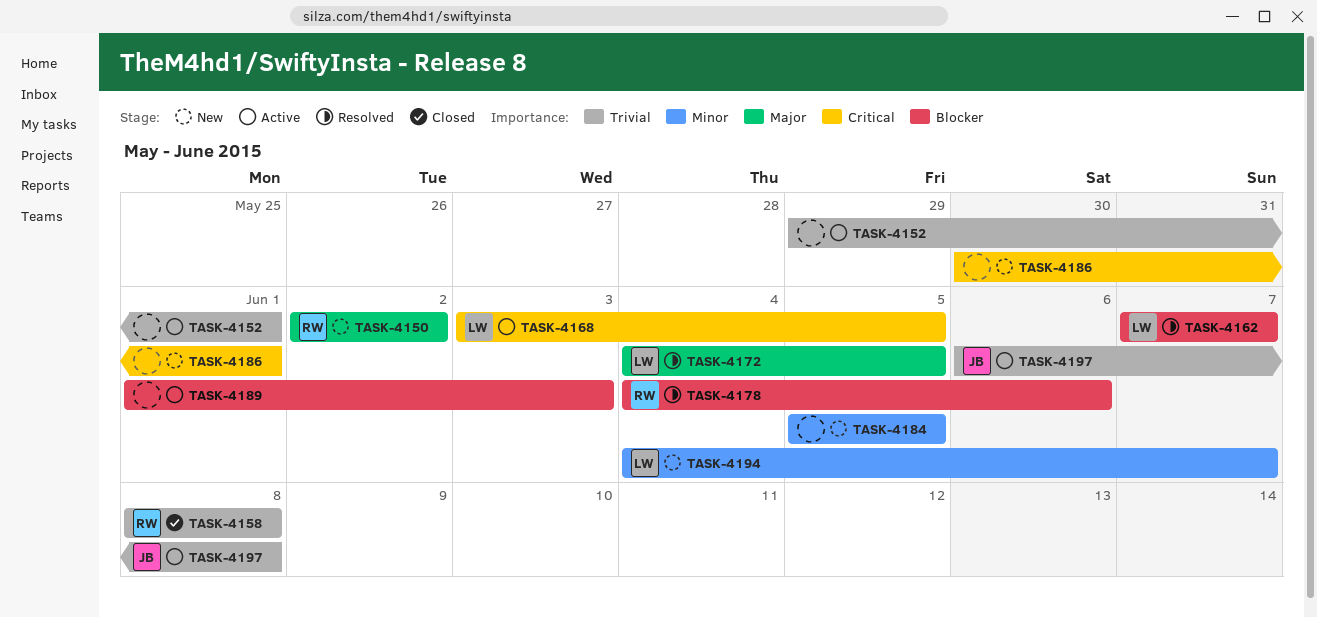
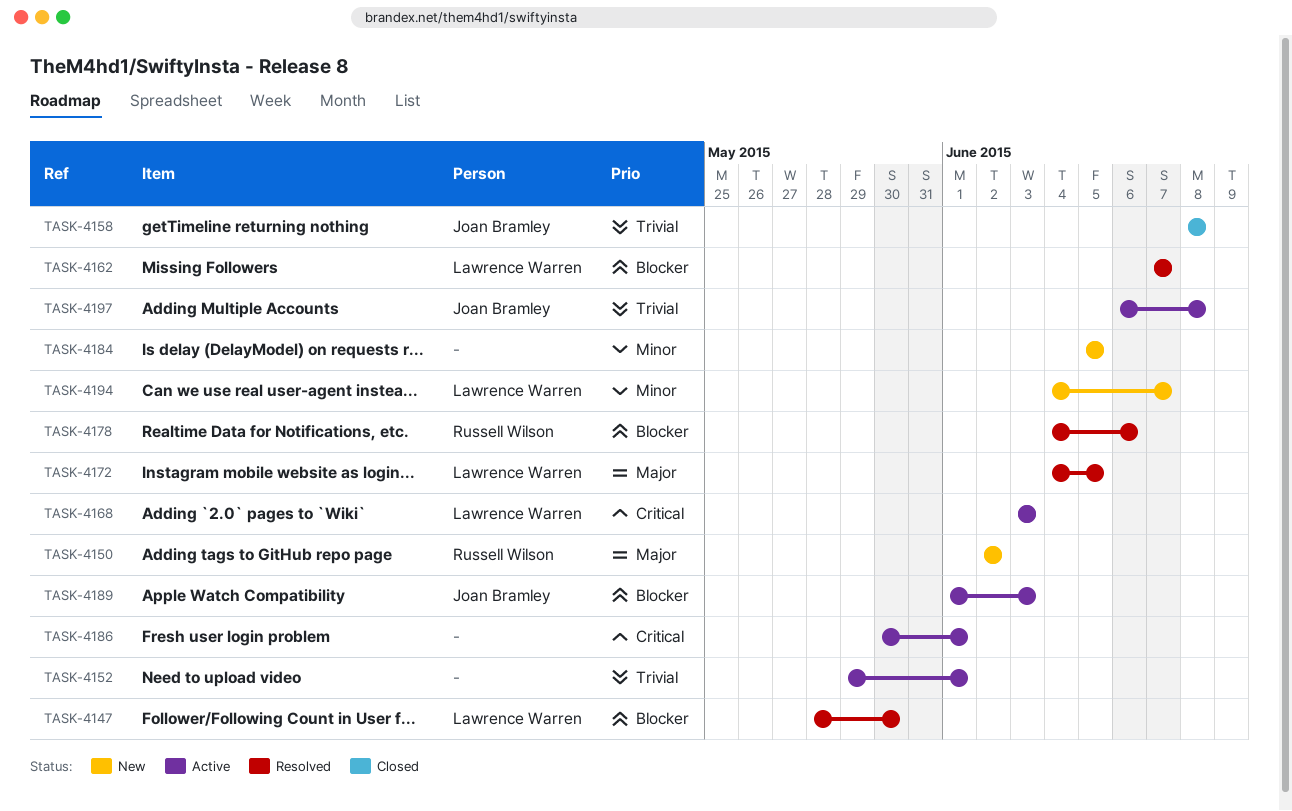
TASK-4147: none -> present
TASK-4158, owner: Russell Wilson -> Joan Bramley
TASK-4168, due: Jun 5 -> Jun 3
TASK-4186, status: New -> Active
TASK-4189, owner: none -> Joan Bramley

